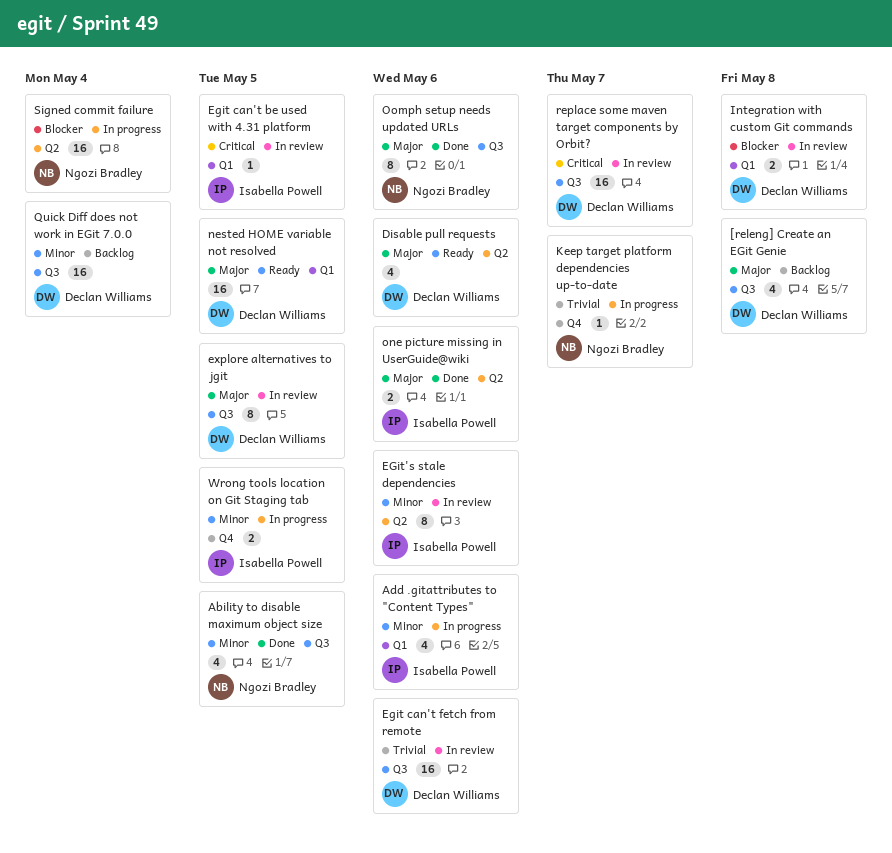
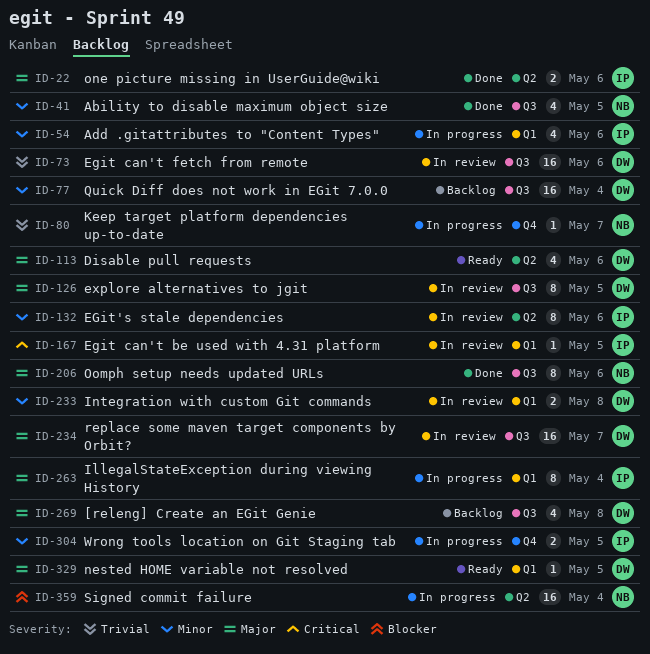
IllegalStateException during viewing History: none -> present
Integration with custom Git commands, priority: Blocker -> Minor
nested HOME variable not resolved, estimate: 16 -> 1
replace some maven target components by Orbit?, priority: Critical -> Major

